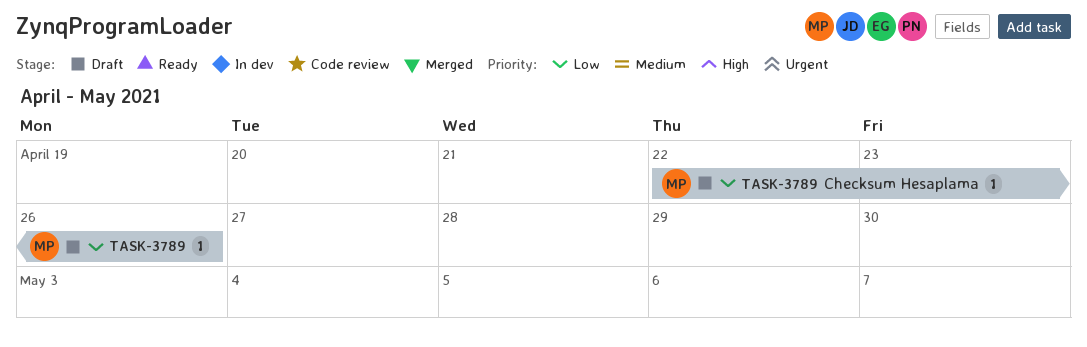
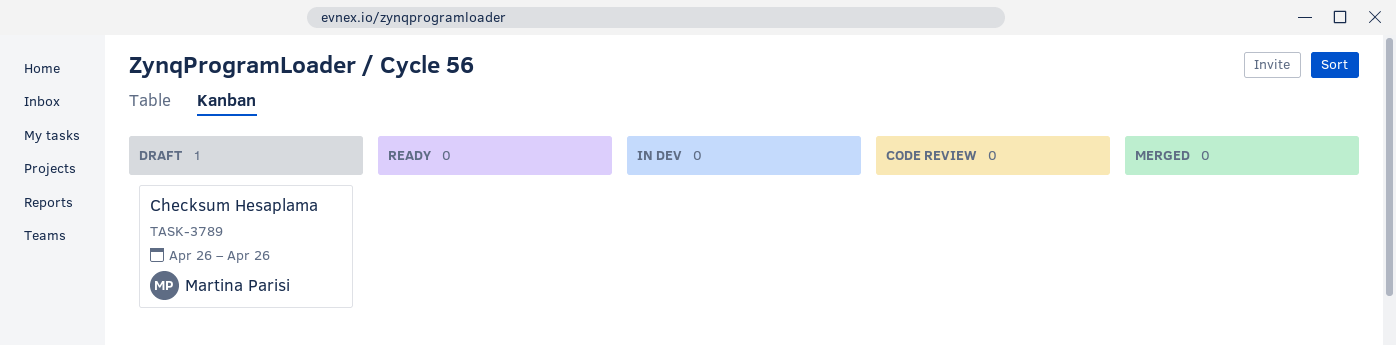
TASK-3789, start: Apr 22 -> Apr 26

